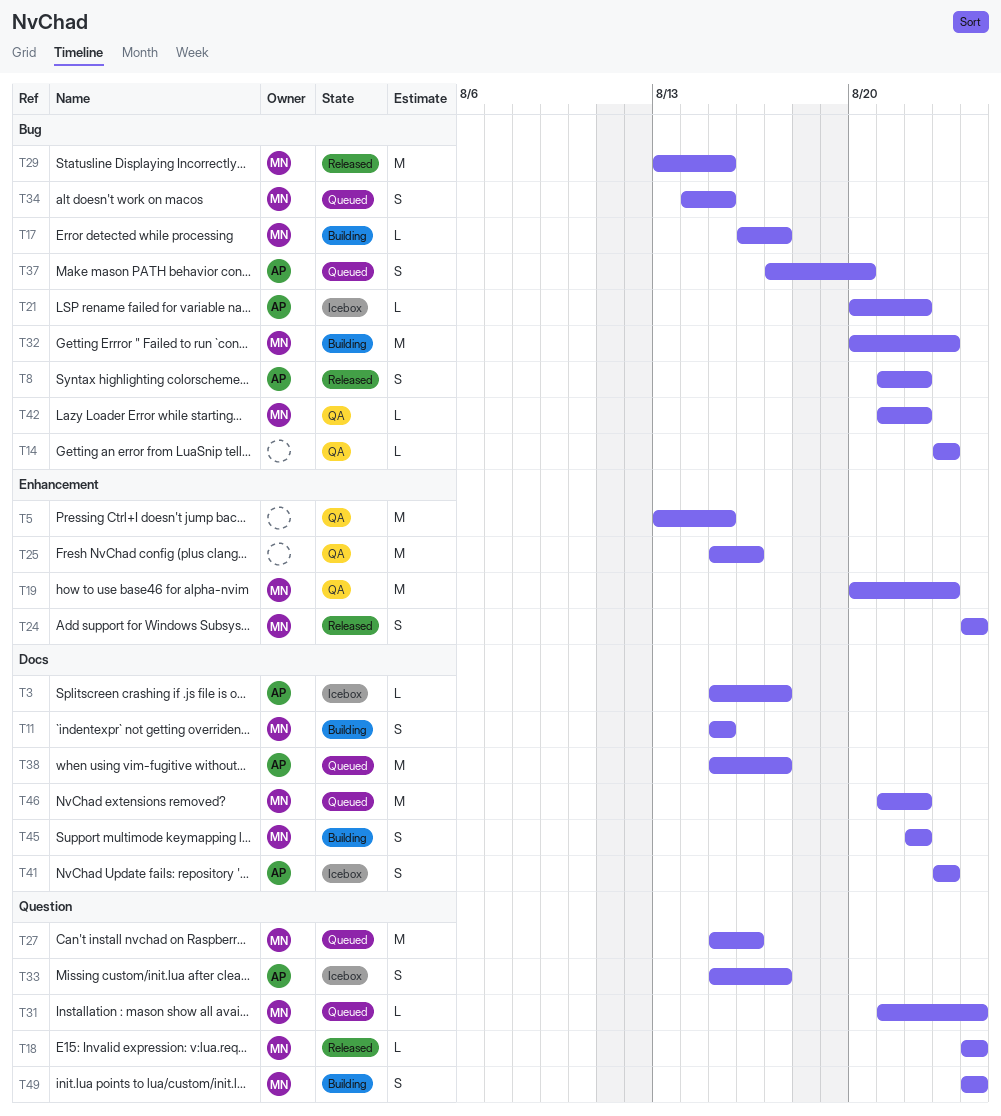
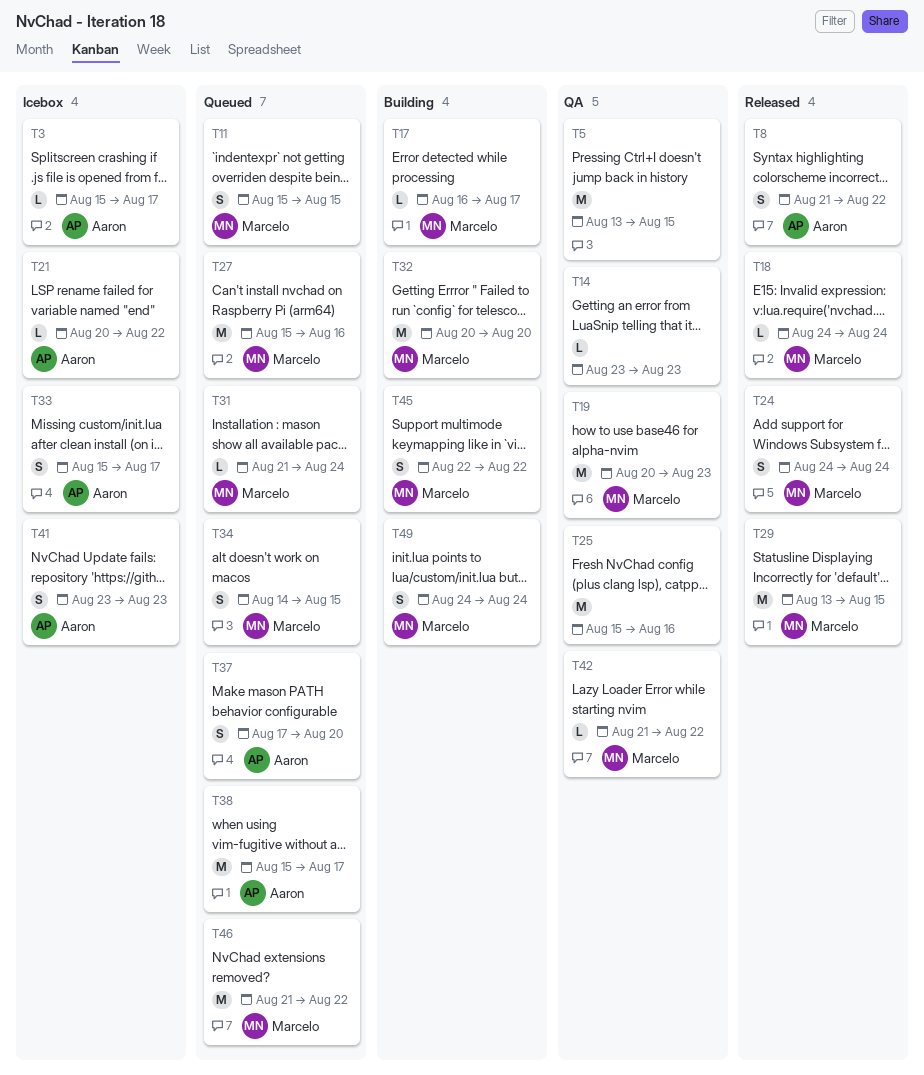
T11, status: Building -> Queued
T32, due: Aug 23 -> Aug 20

